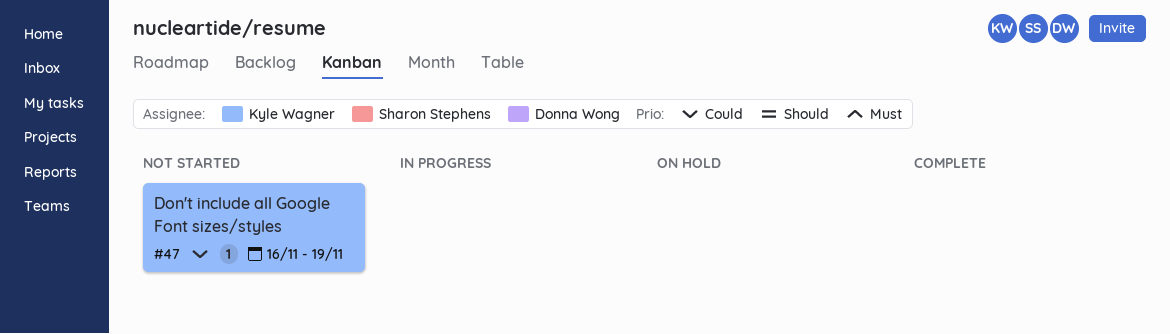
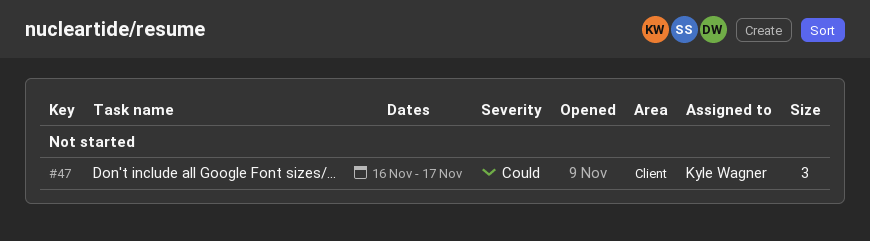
#47, estimate: 1 -> 3
#47, due: Nov 19 -> Nov 17

